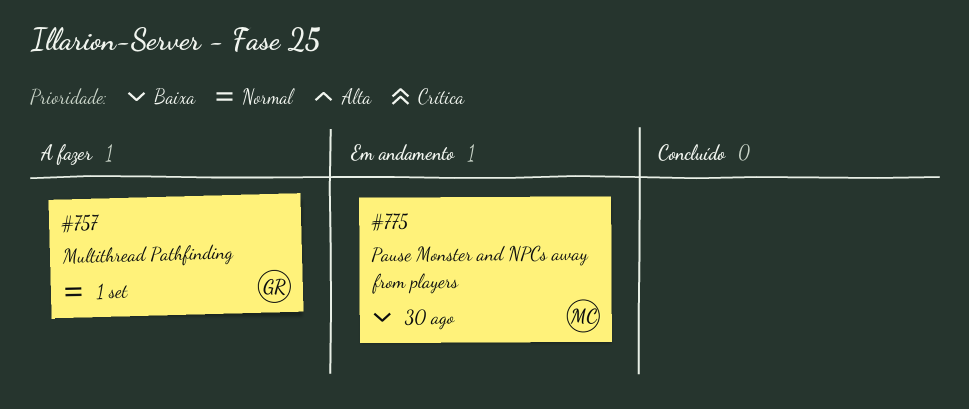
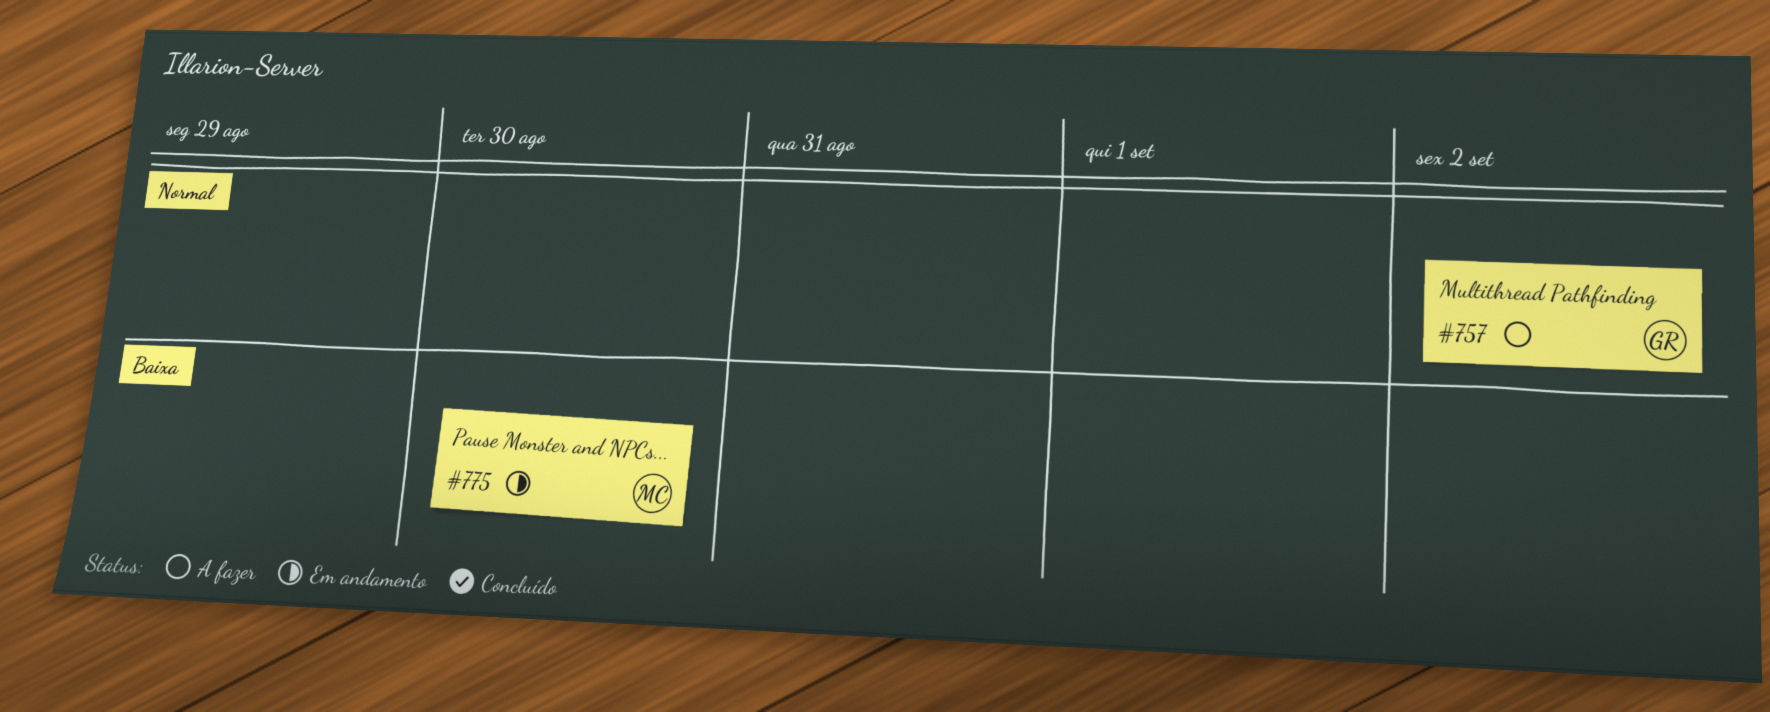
#757, due: Sep 1 -> Sep 2

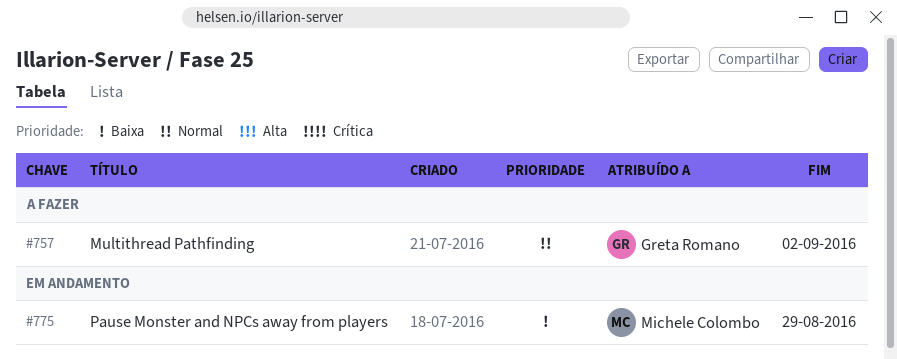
#775, due: Aug 30 -> Aug 29

